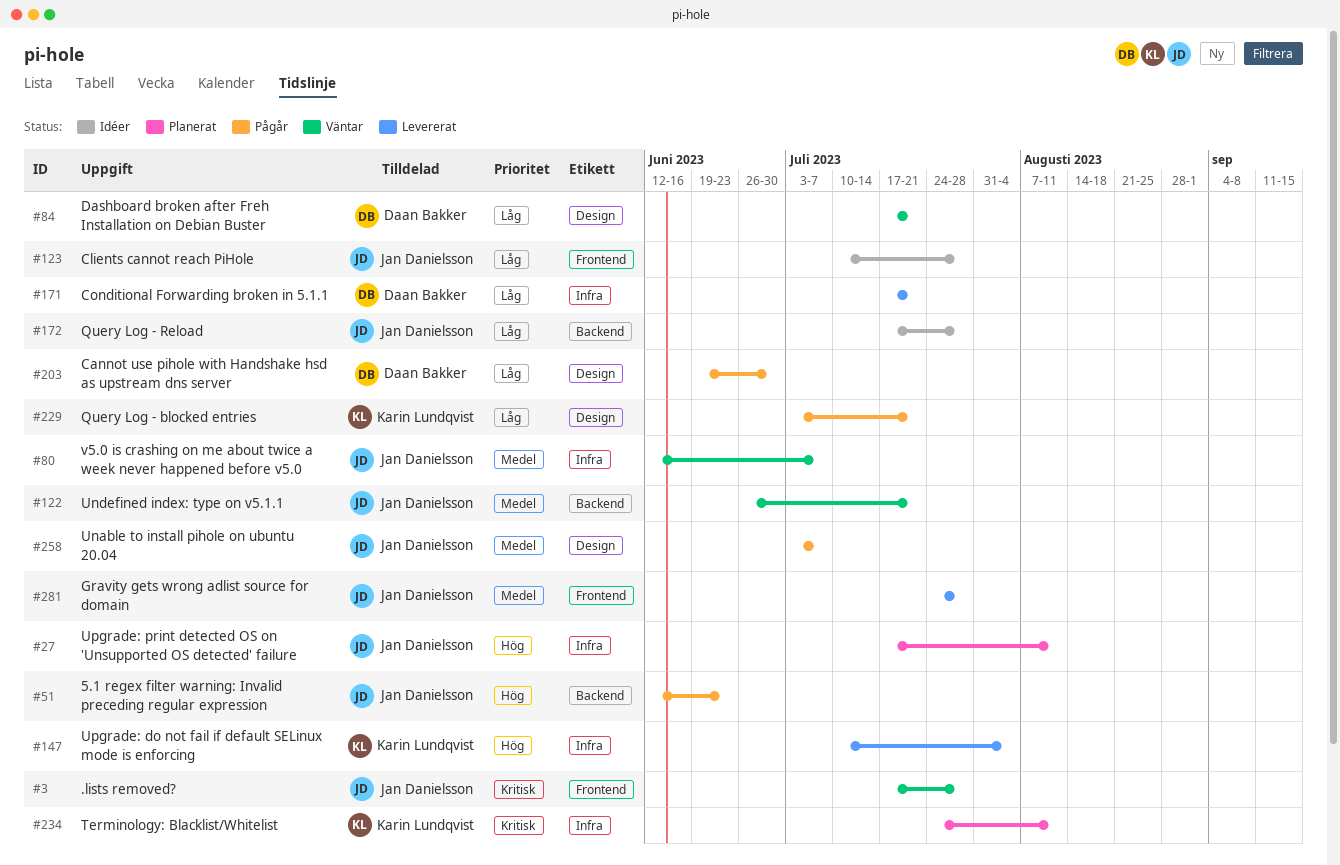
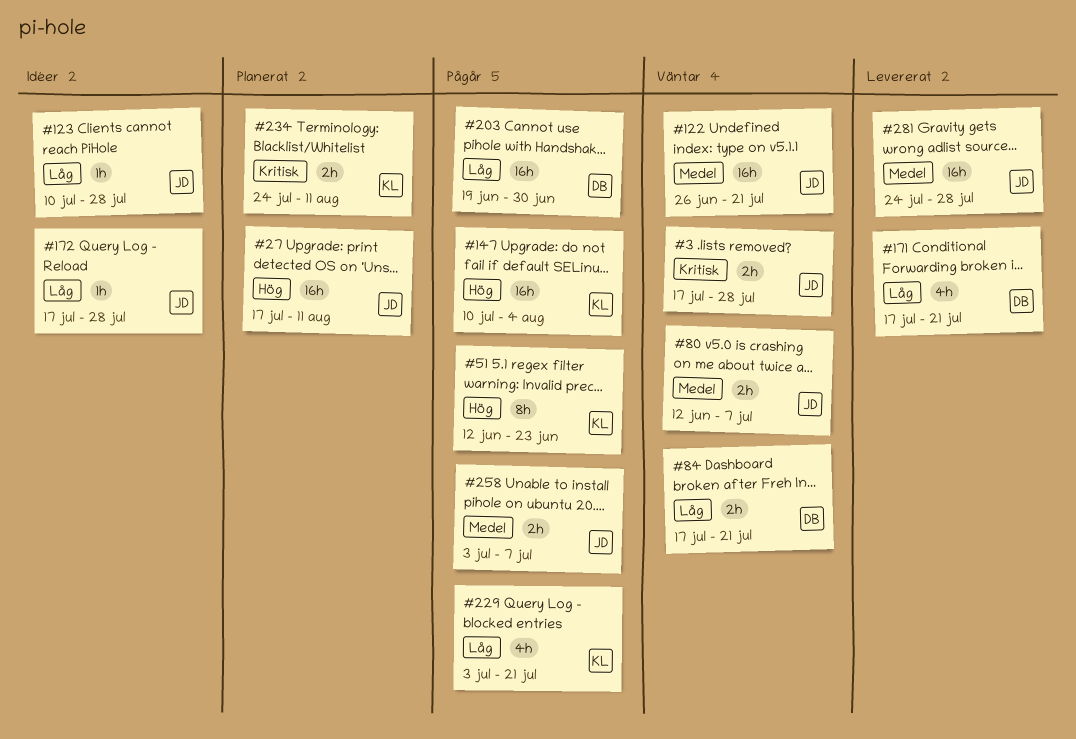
#51, owner: Jan Danielsson -> Karin Lundqvist
#147, status: Levererat -> Pågår

